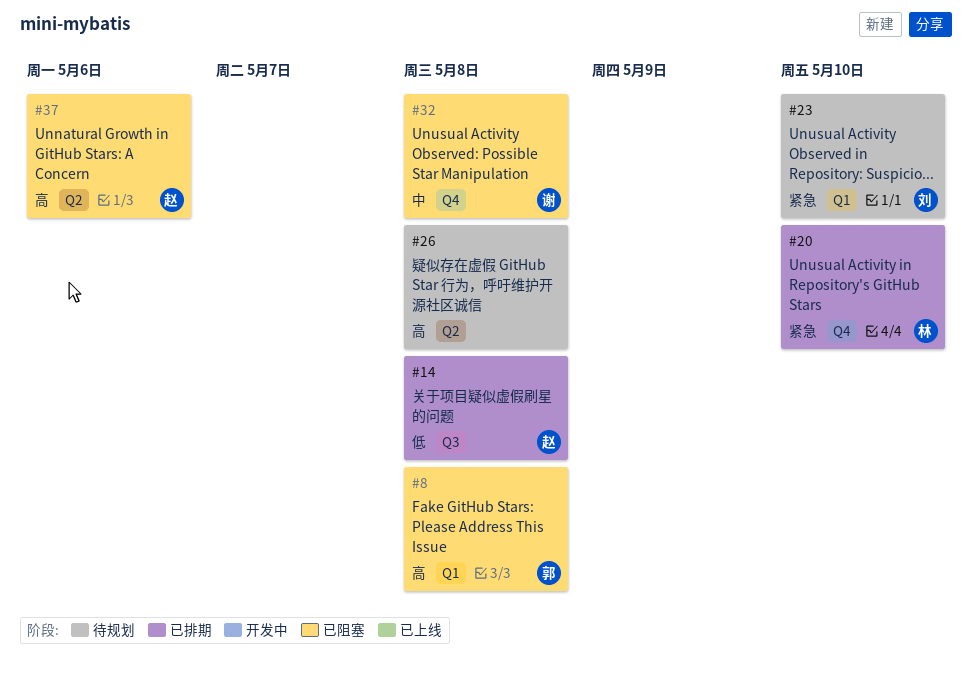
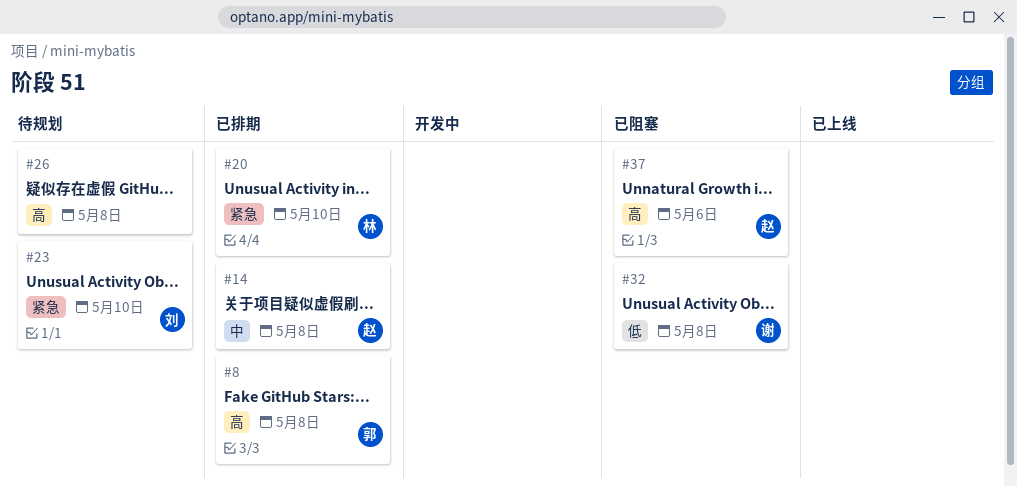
#8, status: 已阻塞 -> 已排期
#14, priority: 低 -> 中
#32, priority: 中 -> 低

